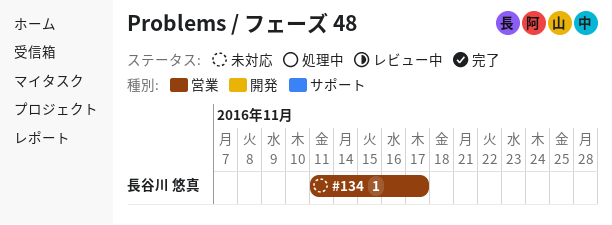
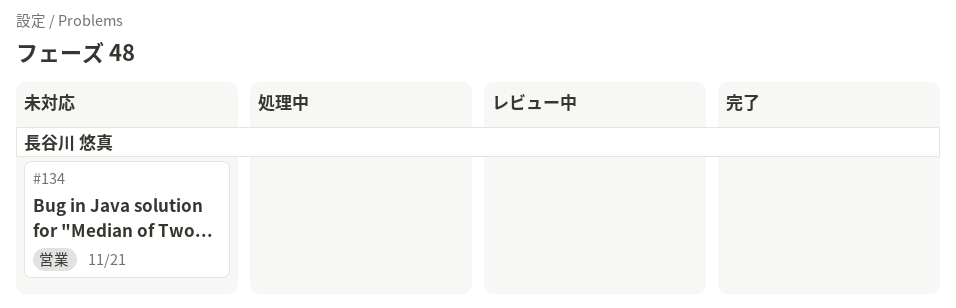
#134, due: Nov 17 -> Nov 21

